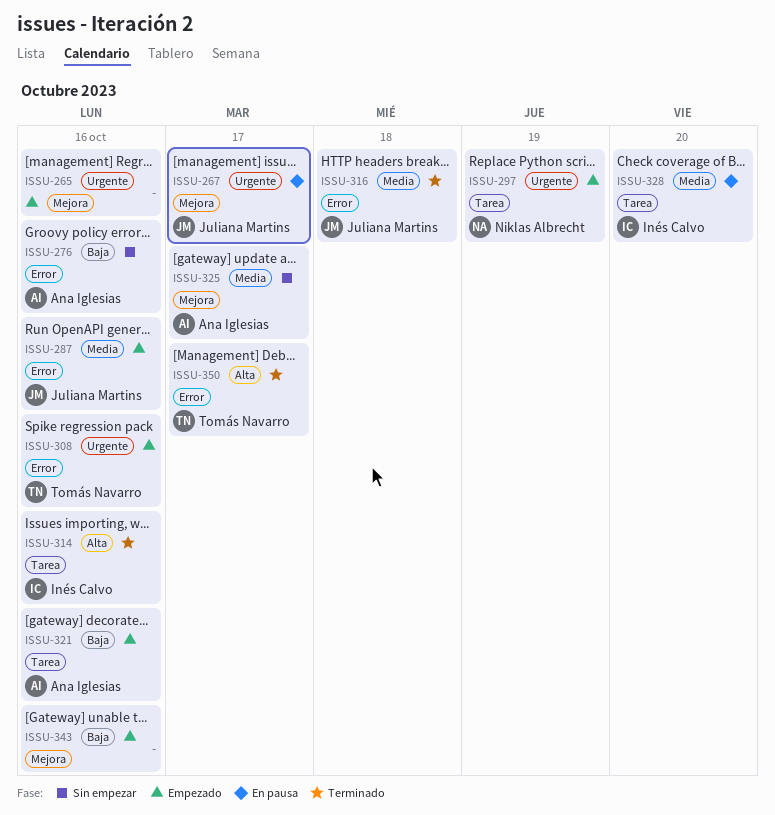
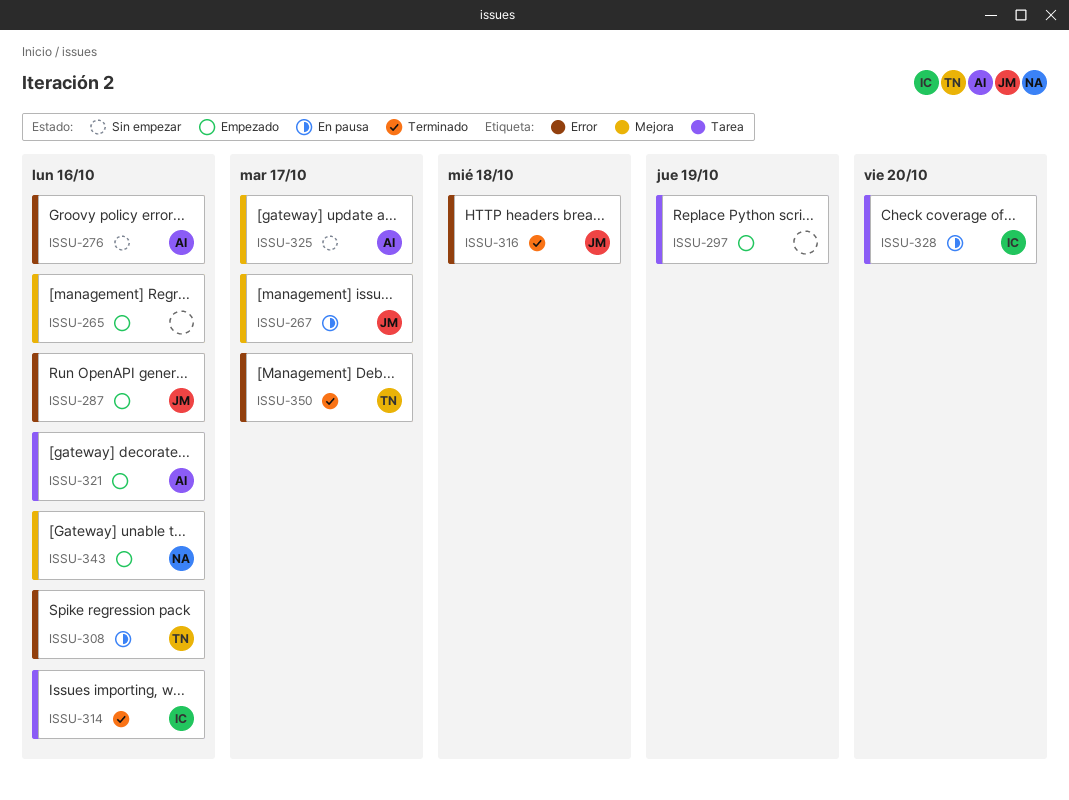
ISSU-297, owner: Niklas Albrecht -> none
ISSU-308, status: Empezado -> En pausa
ISSU-343, owner: none -> Niklas Albrecht

